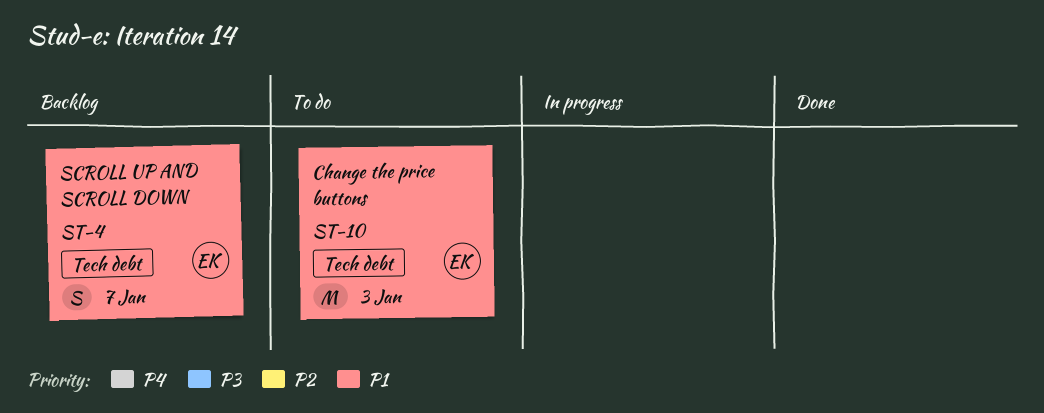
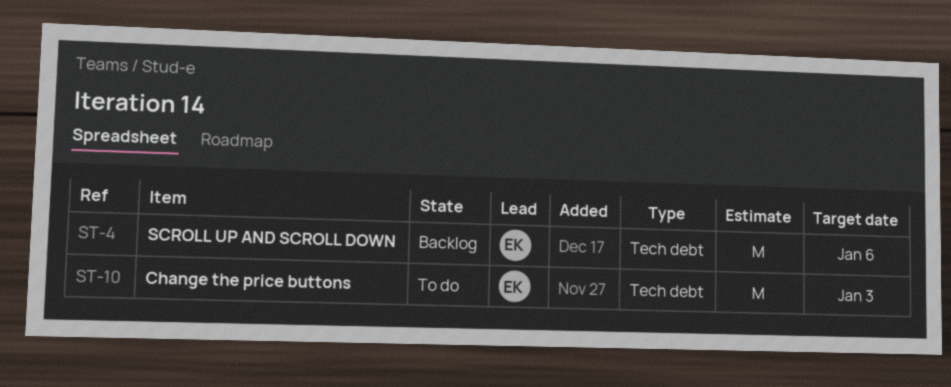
ST-4, estimate: S -> M
ST-4, due: Jan 7 -> Jan 6

